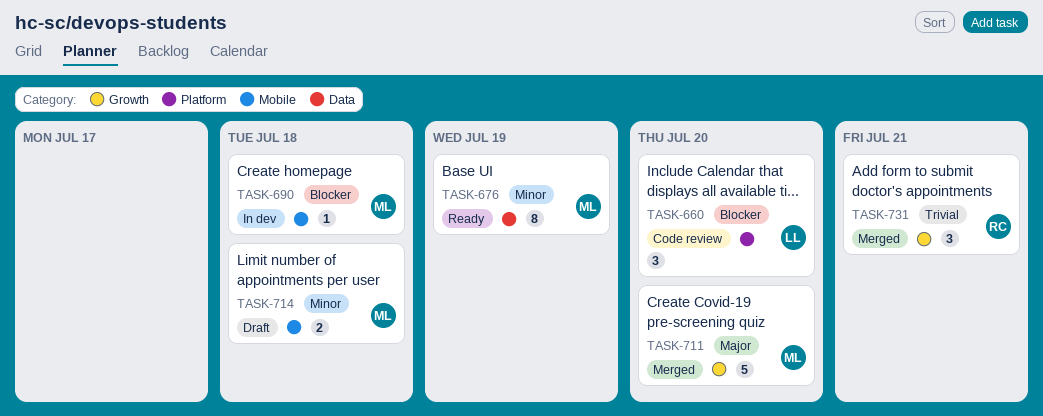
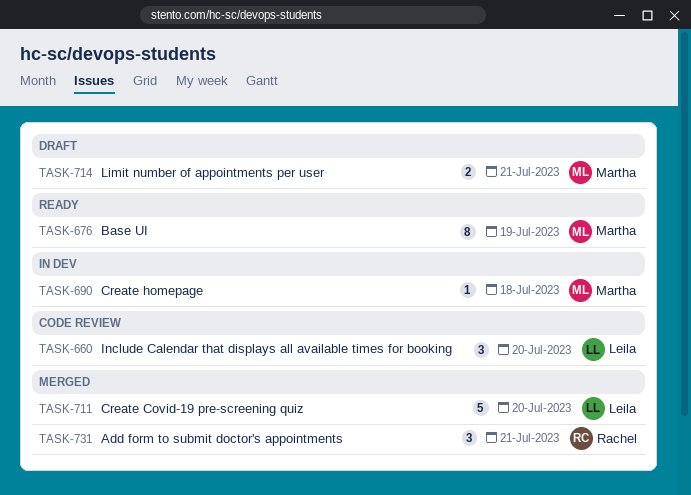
TASK-711, owner: Martha -> Leila
TASK-714, due: Jul 18 -> Jul 21

